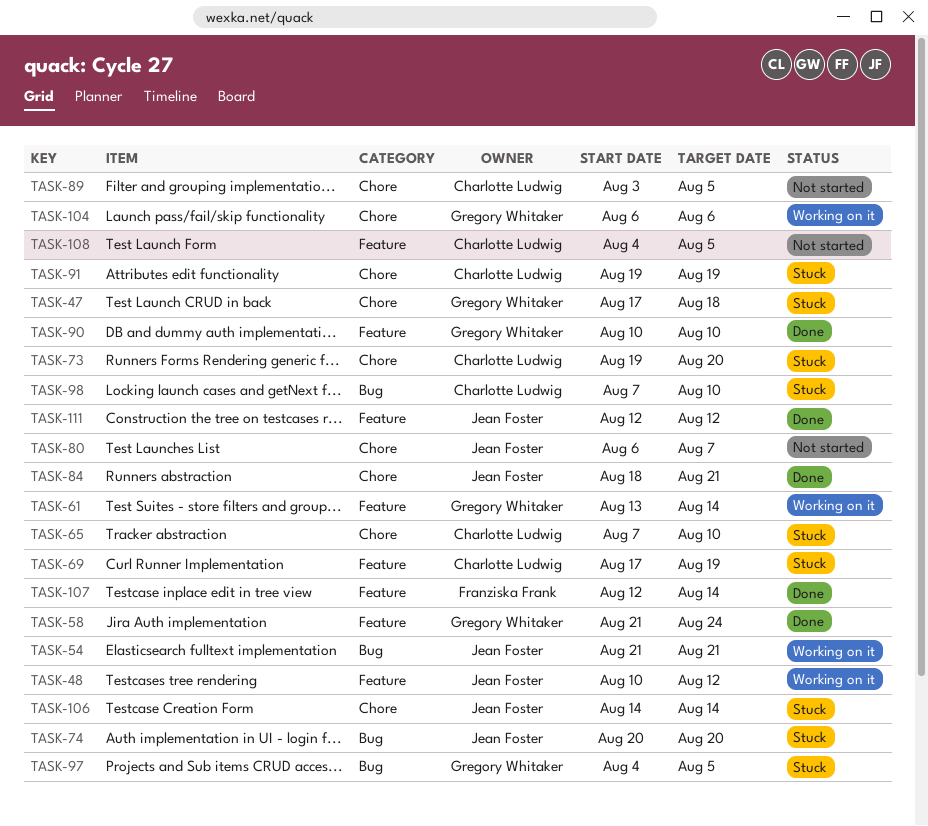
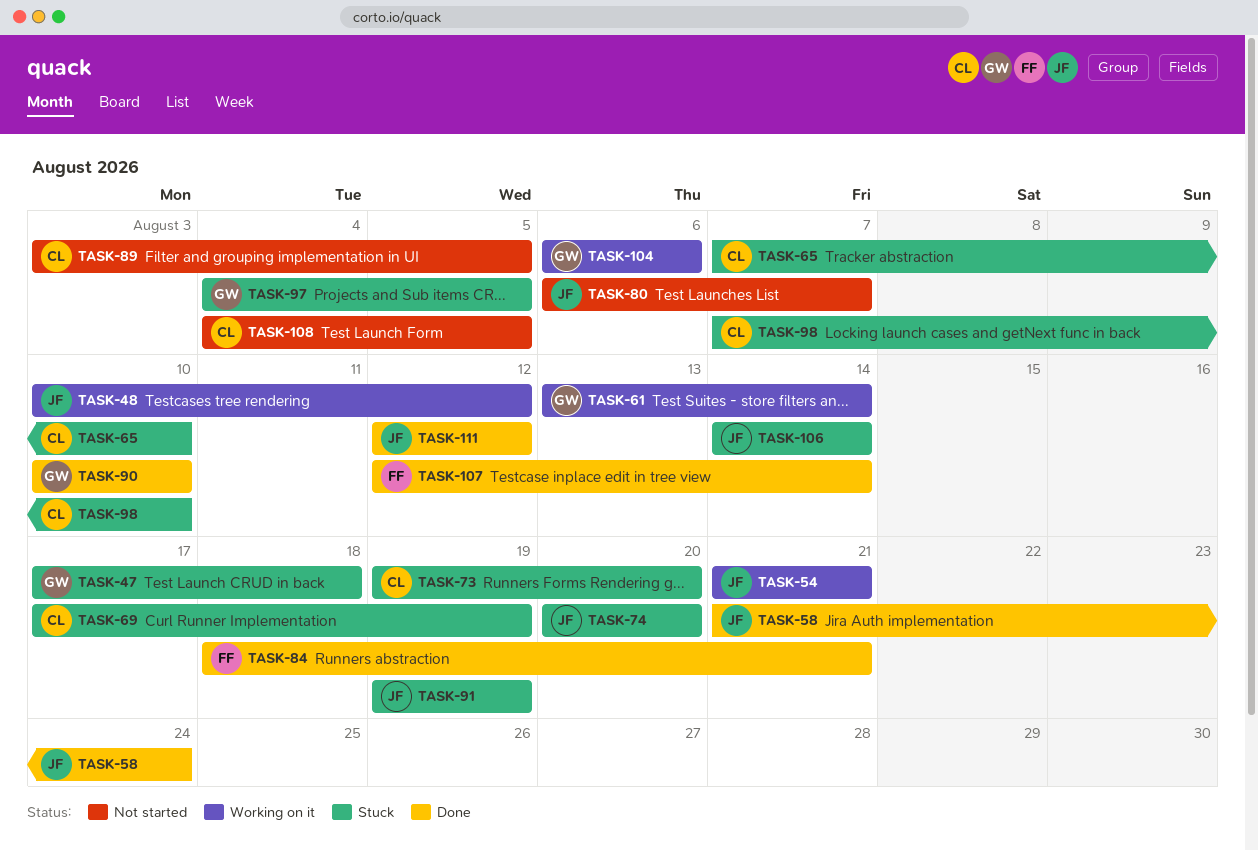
TASK-58, owner: Gregory Whitaker -> Jean Foster
TASK-84, owner: Jean Foster -> Franziska Frank
TASK-91, owner: Charlotte Ludwig -> Jean Foster

